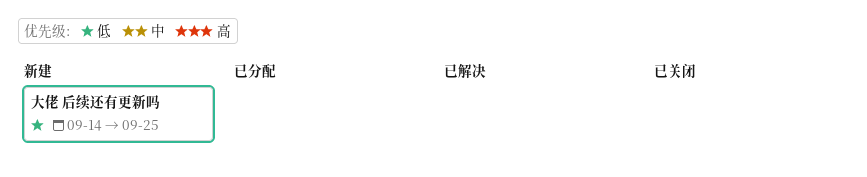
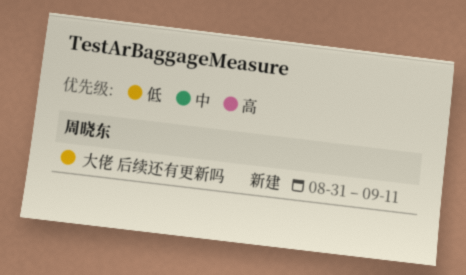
大佬 后续还有更新吗, start: Sep 14 -> Aug 31
大佬 后续还有更新吗, due: Sep 25 -> Sep 11

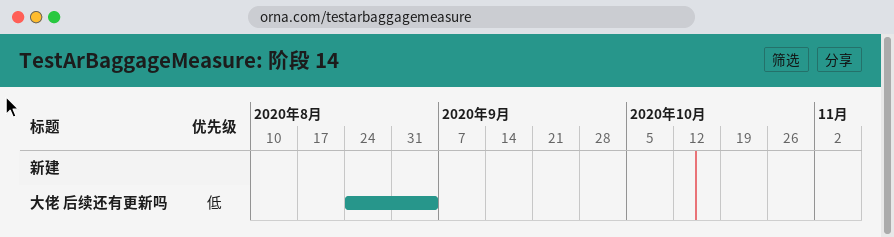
大佬 后续还有更新吗, start: Aug 31 -> Aug 24
大佬 后续还有更新吗, due: Sep 11 -> Sep 4

